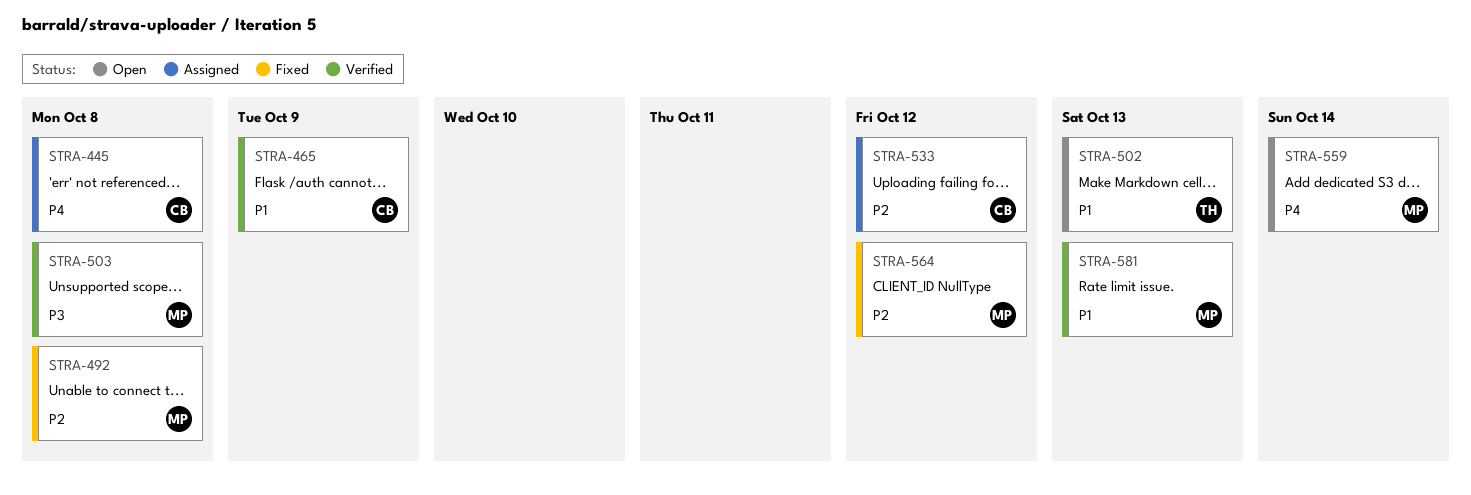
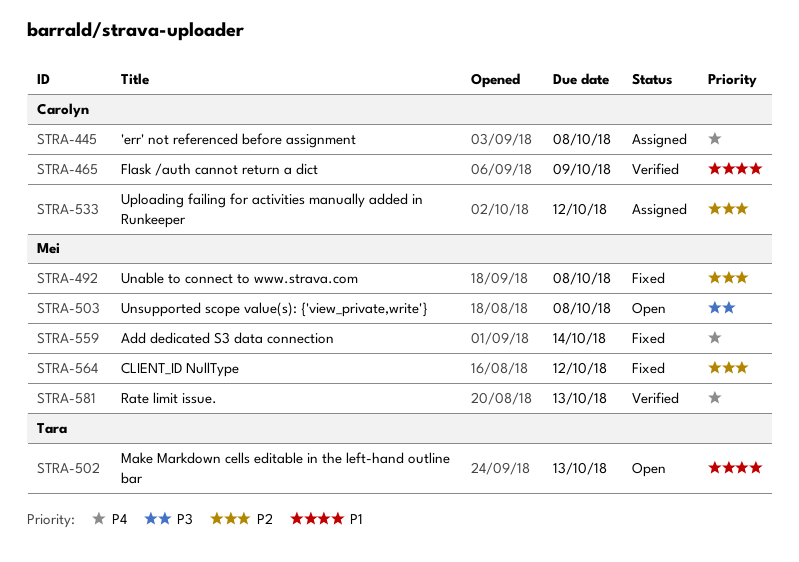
STRA-503, status: Verified -> Open
STRA-559, status: Open -> Fixed
STRA-581, priority: P1 -> P4

